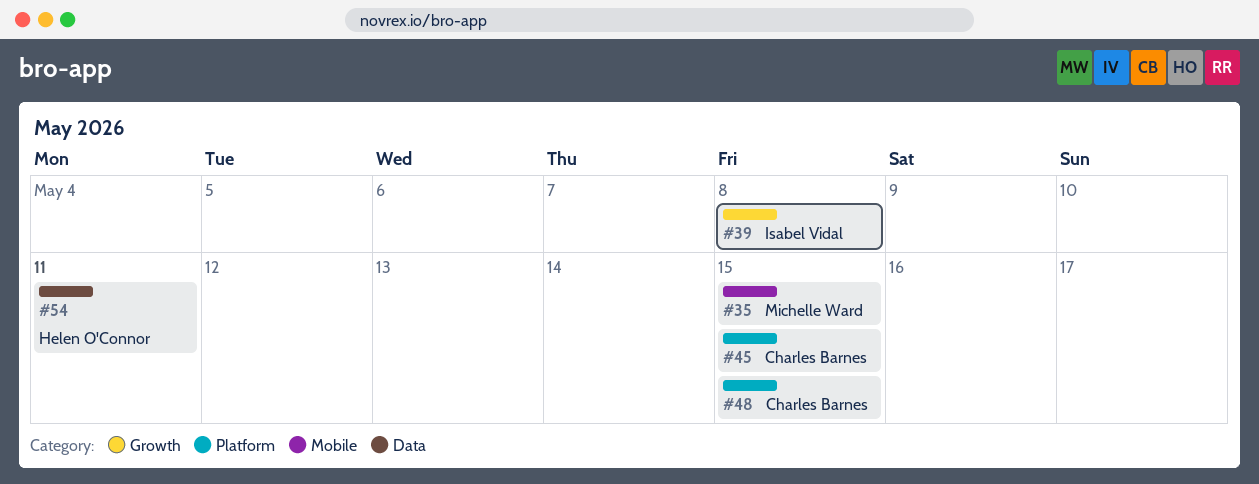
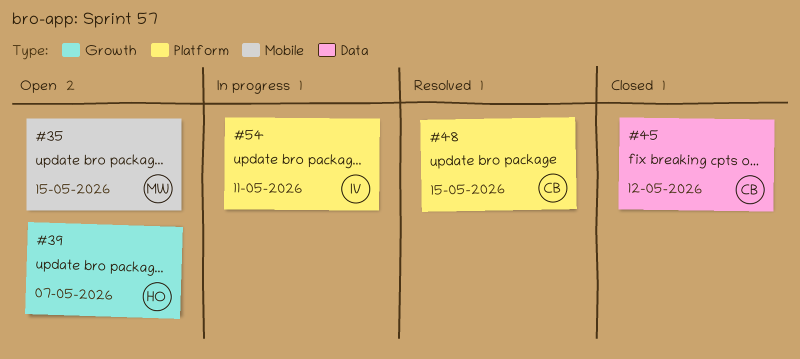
#39, owner: Isabel Vidal -> Helen O'Connor
#39, due: May 8 -> May 7
#45, label: Platform -> Data
#45, due: May 15 -> May 12
#54, owner: Helen O'Connor -> Isabel Vidal
#54, label: Data -> Platform

